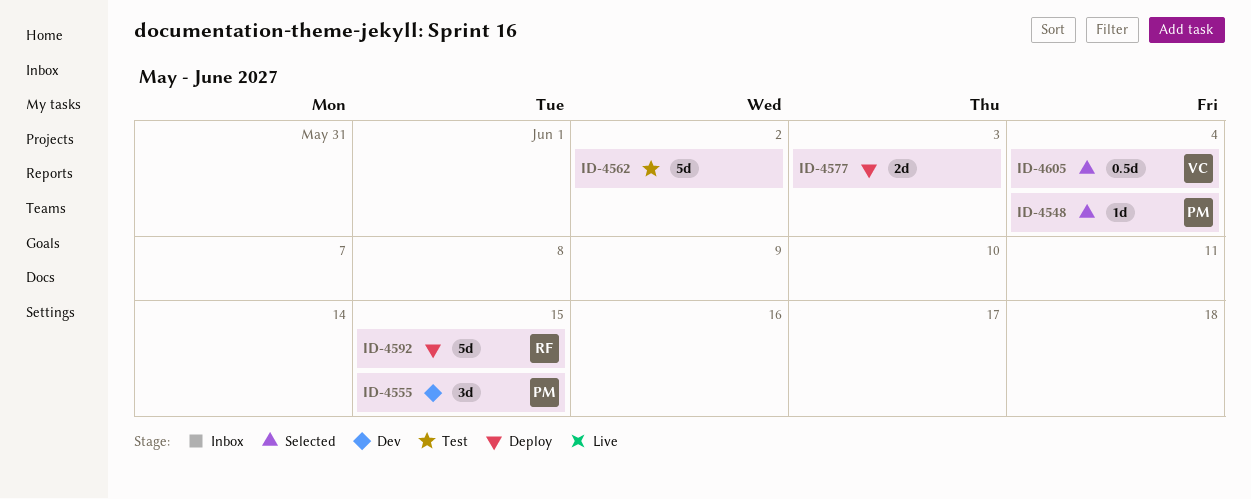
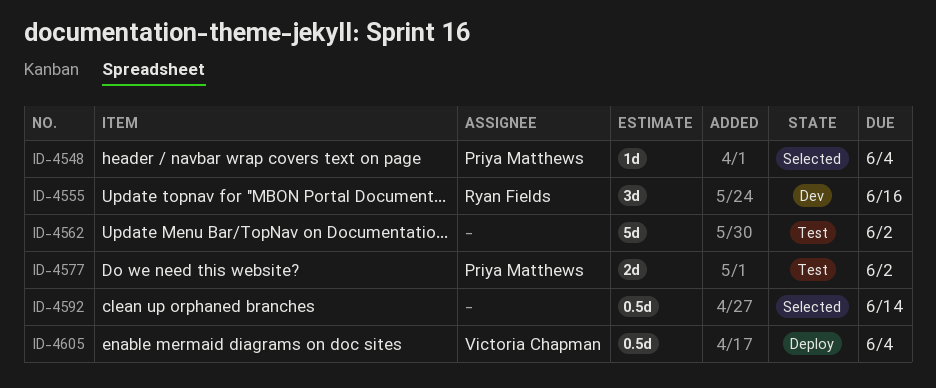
ID-4555, owner: Priya Matthews -> Ryan Fields
ID-4555, due: Jun 15 -> Jun 16
ID-4577, status: Deploy -> Test
ID-4577, owner: none -> Priya Matthews
ID-4577, due: Jun 3 -> Jun 2
ID-4592, status: Deploy -> Selected
ID-4592, owner: Ryan Fields -> none
ID-4592, estimate: 5d -> 0.5d
ID-4592, due: Jun 15 -> Jun 14
ID-4605, status: Selected -> Deploy

